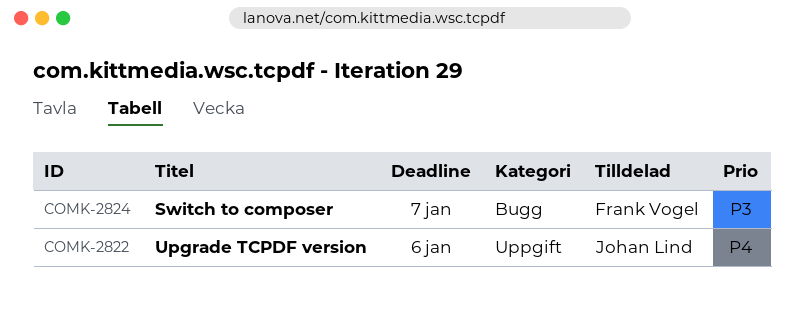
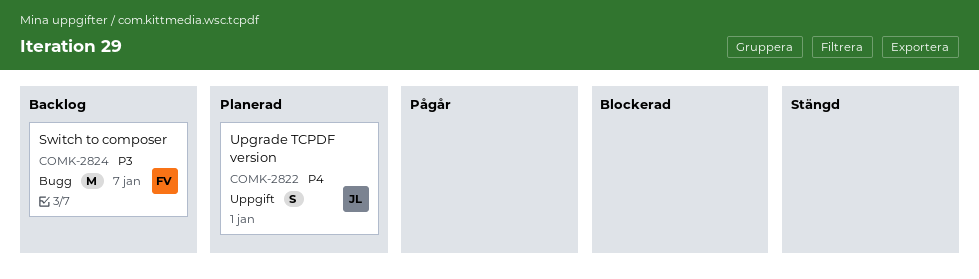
COMK-2822, due: Jan 6 -> Jan 1

